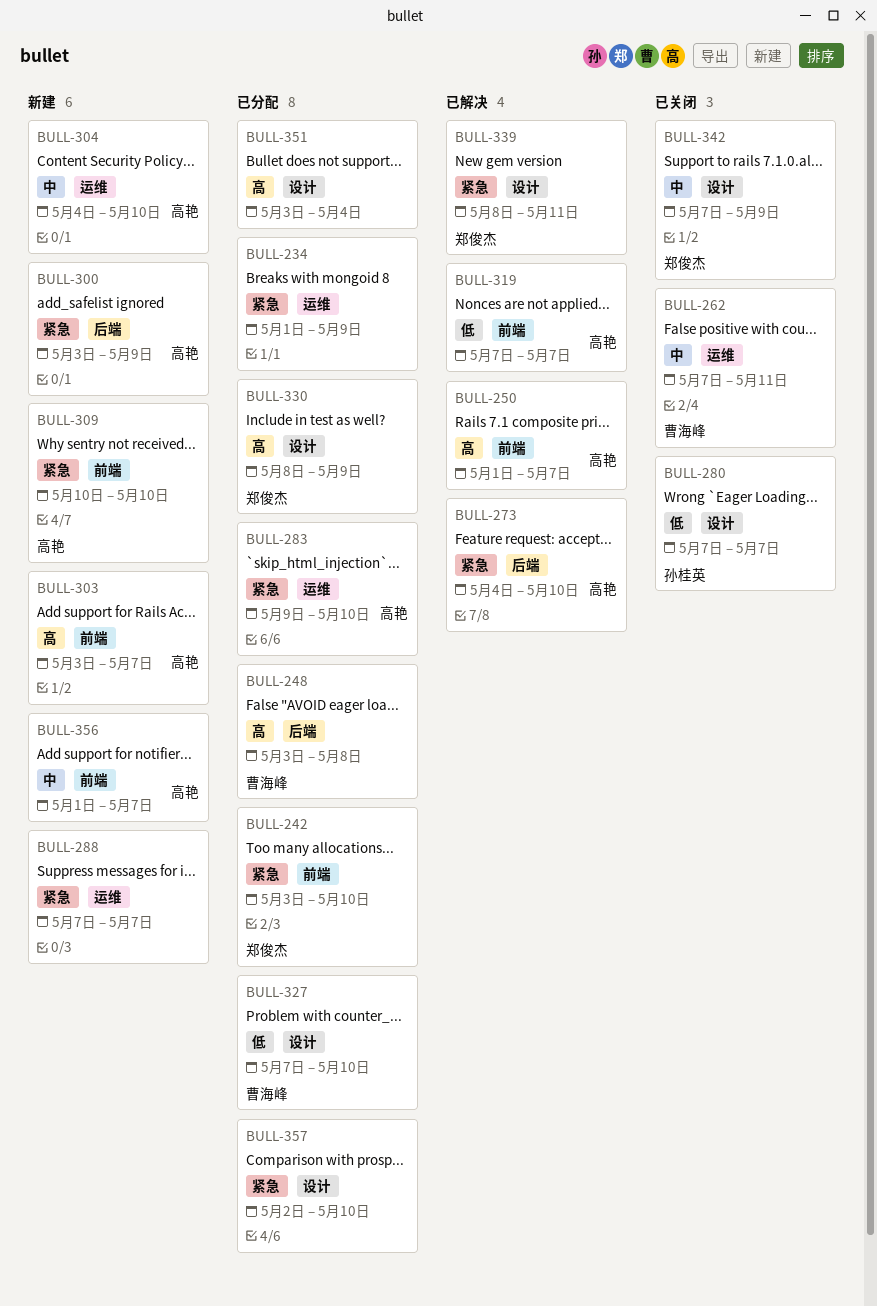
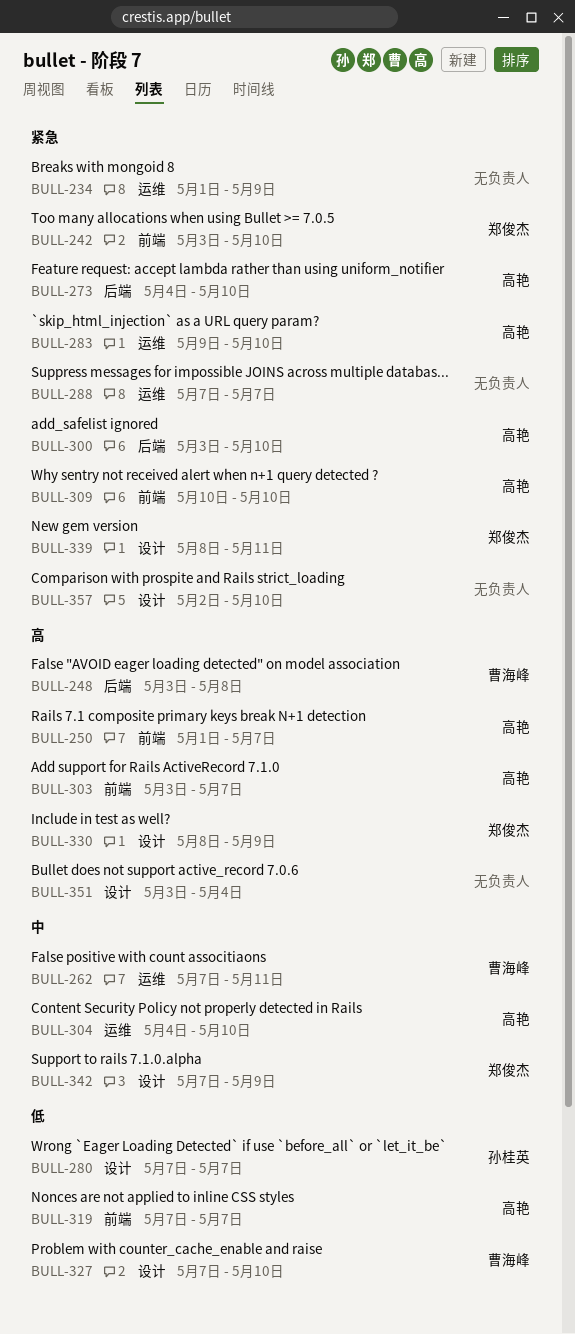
BULL-300, due: May 9 -> May 10
BULL-356: present -> none

